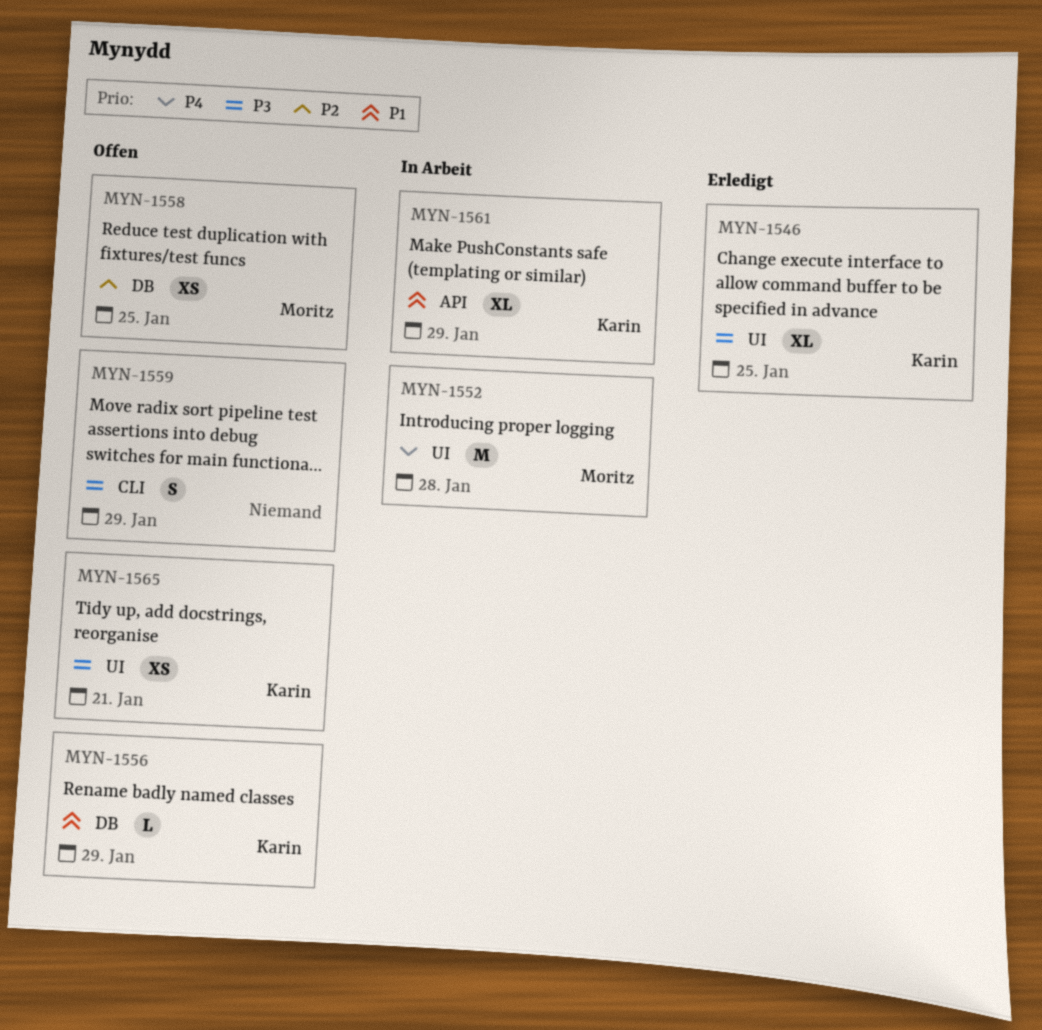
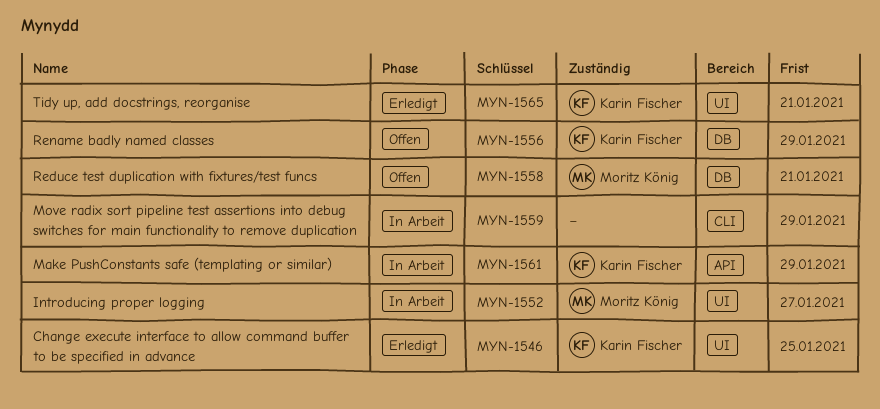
MYN-1552, due: Jan 28 -> Jan 27
MYN-1558, due: Jan 25 -> Jan 21
MYN-1559, status: Offen -> In Arbeit
MYN-1565, status: Offen -> Erledigt

